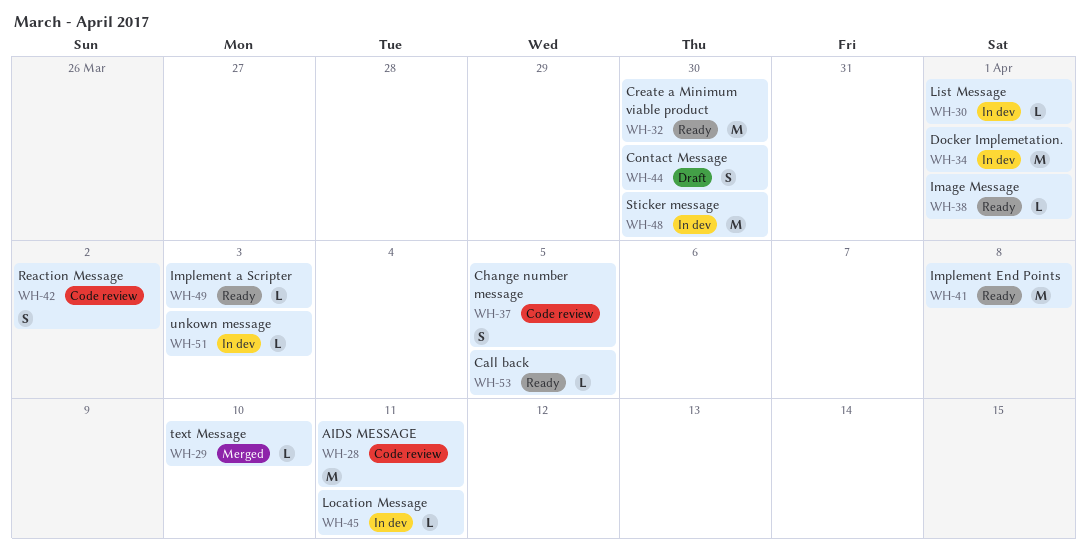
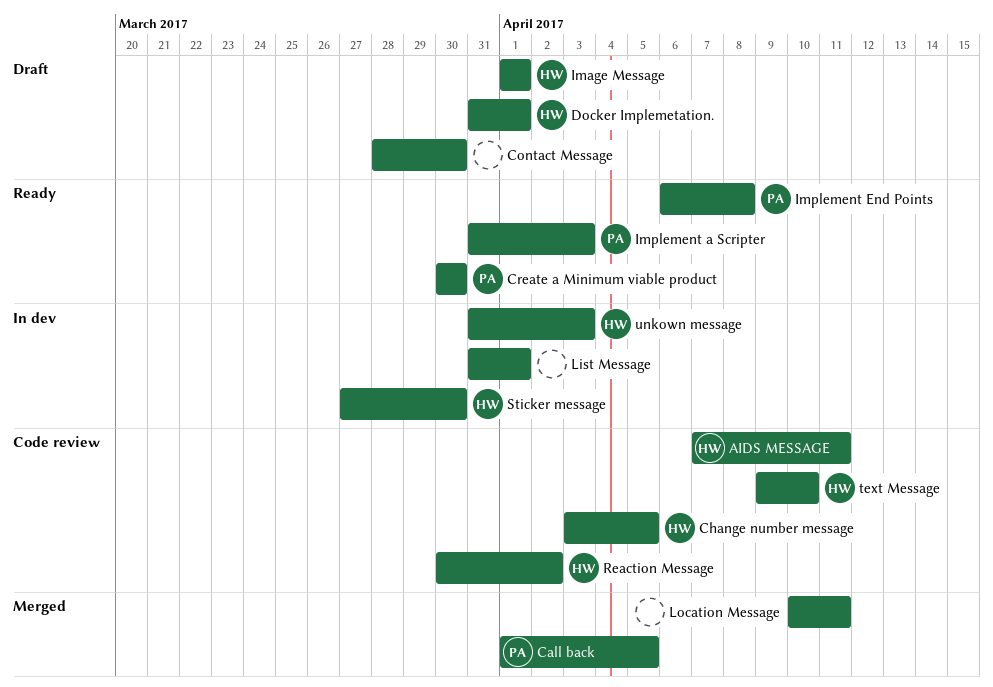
Call back, status: Ready -> Merged
Docker Implemetation., status: In dev -> Draft
Image Message, status: Ready -> Draft
Location Message, status: In dev -> Merged
text Message, status: Merged -> Code review

